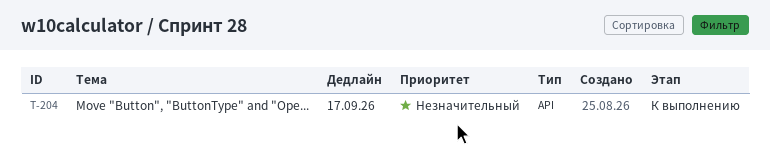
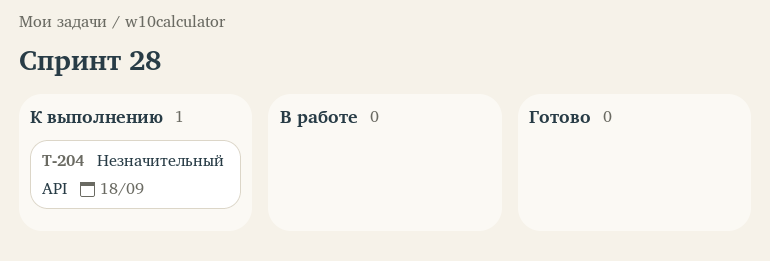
T-204, due: Sep 17 -> Sep 18

